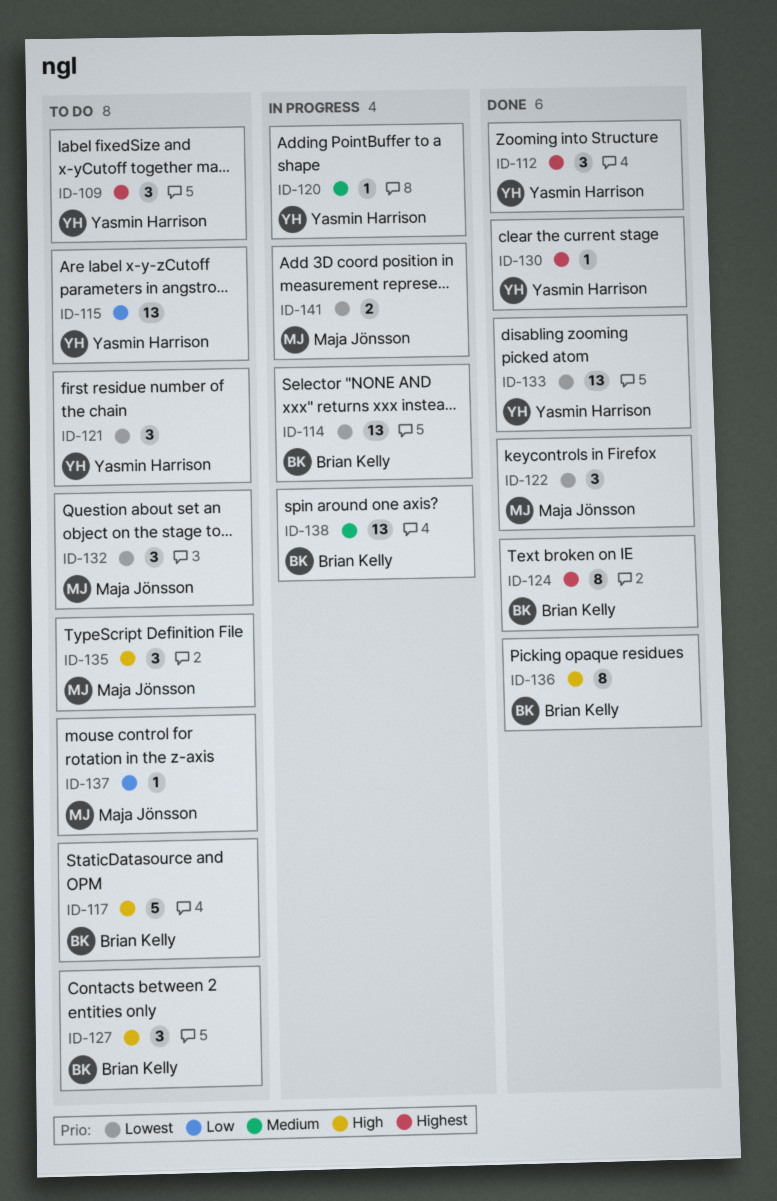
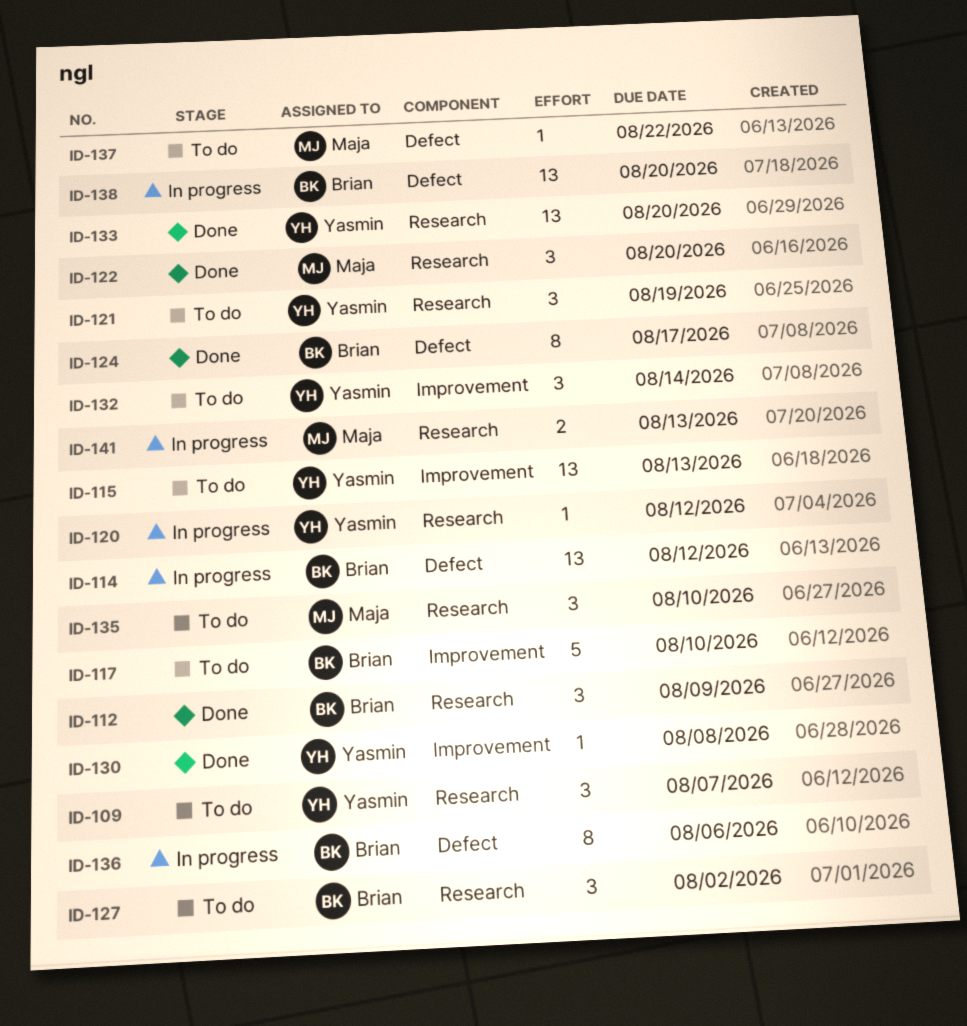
ID-112, owner: Yasmin Harrison -> Brian Kelly
ID-132, owner: Maja Jönsson -> Yasmin Harrison
ID-136, status: Done -> In progress

